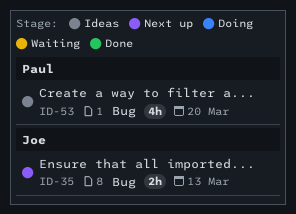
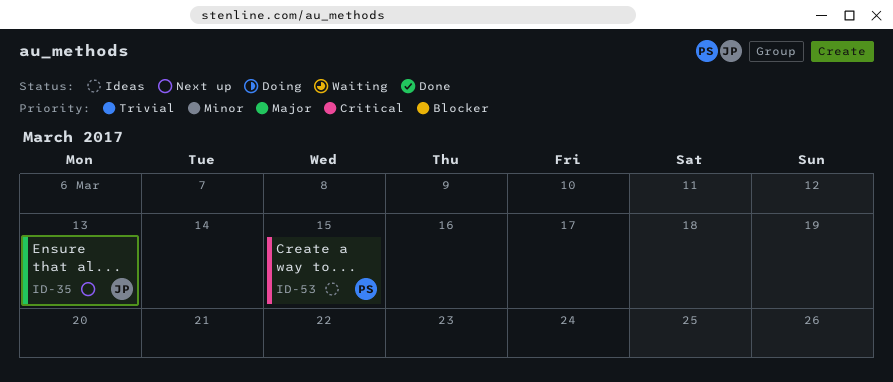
ID-53, due: Mar 20 -> Mar 15

